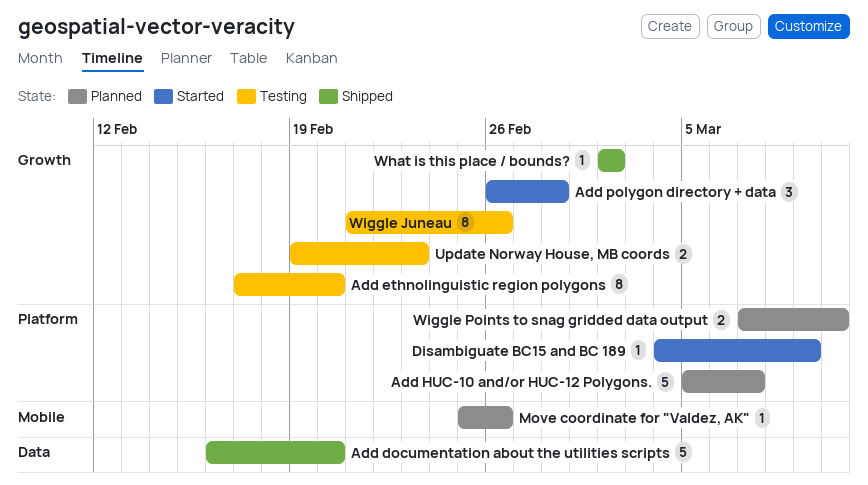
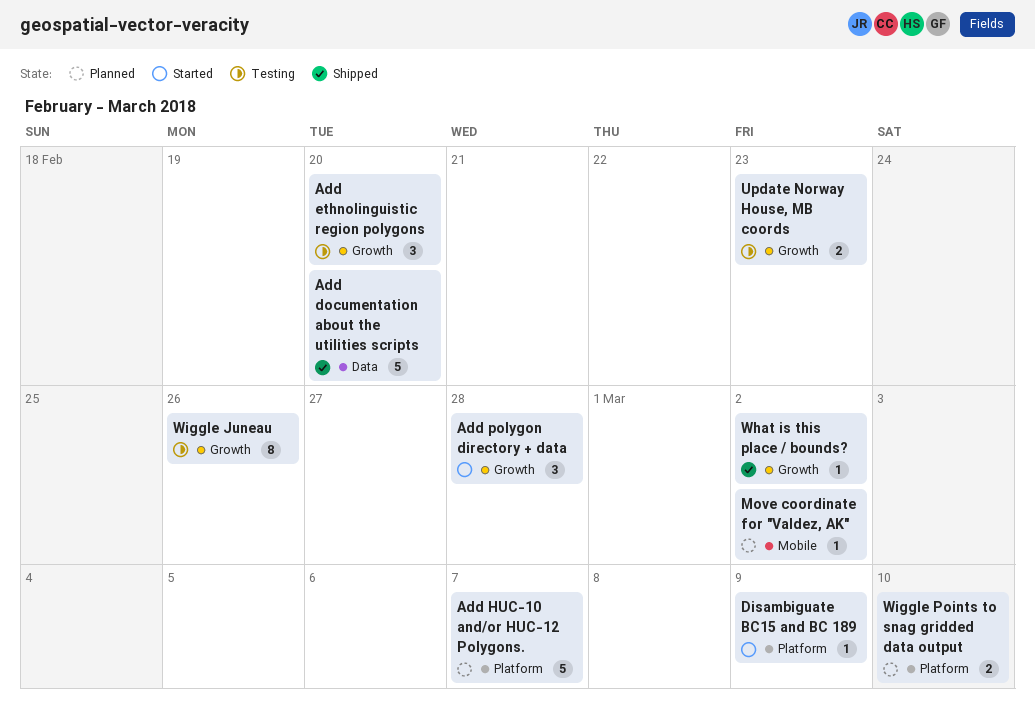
Add ethnolinguistic region polygons, estimate: 8 -> 3
Move coordinate for "Valdez, AK", due: Feb 26 -> Mar 2

